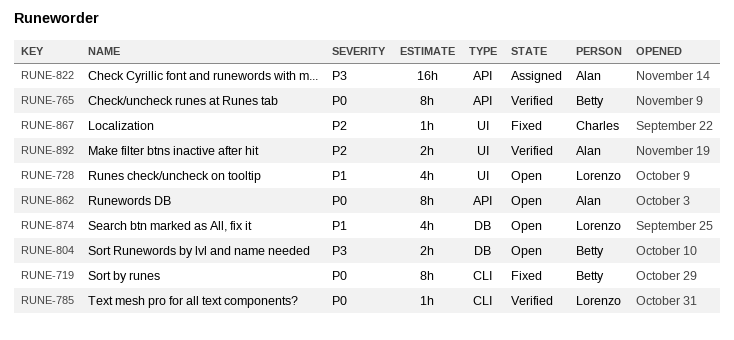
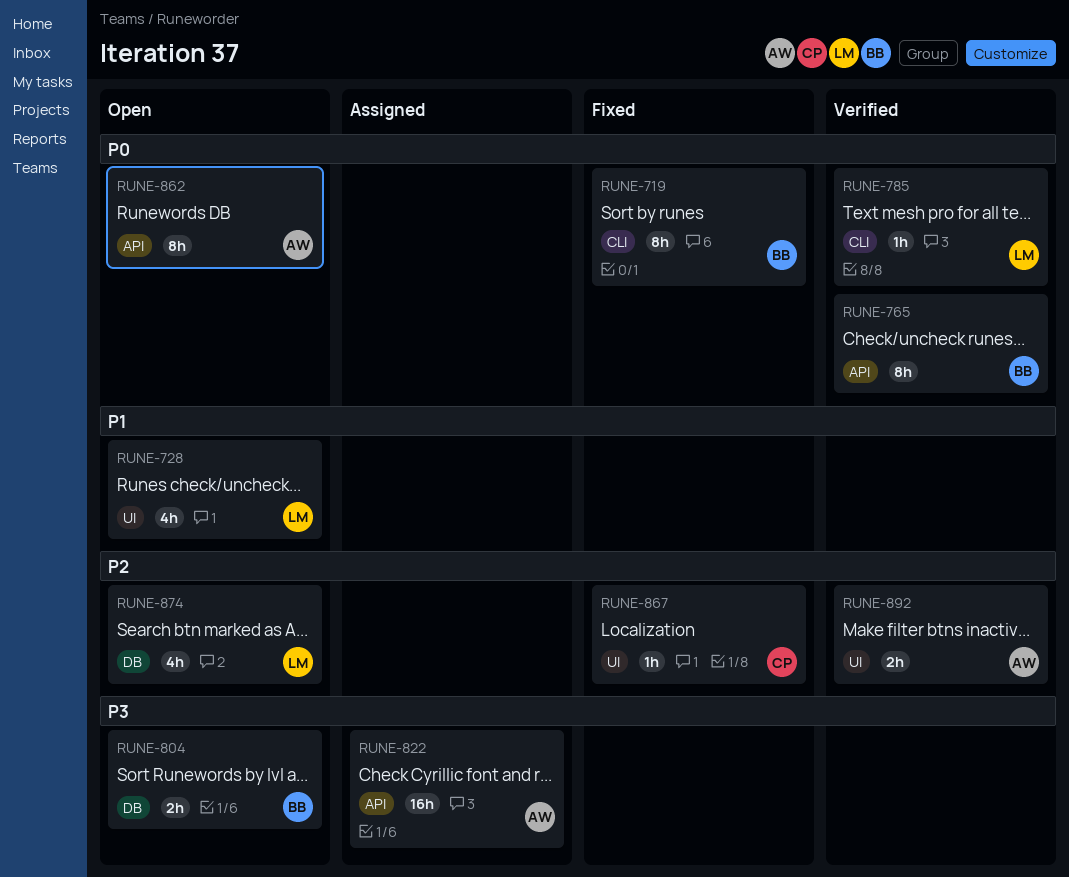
RUNE-874, priority: P1 -> P2

